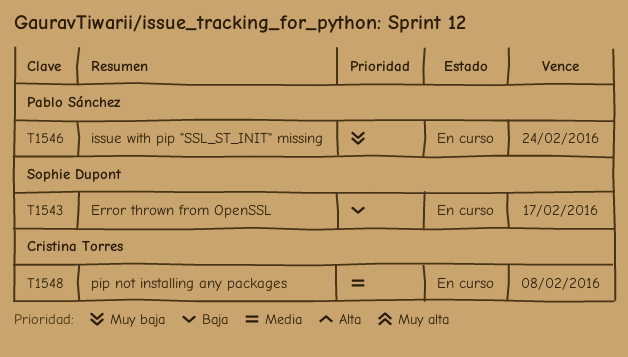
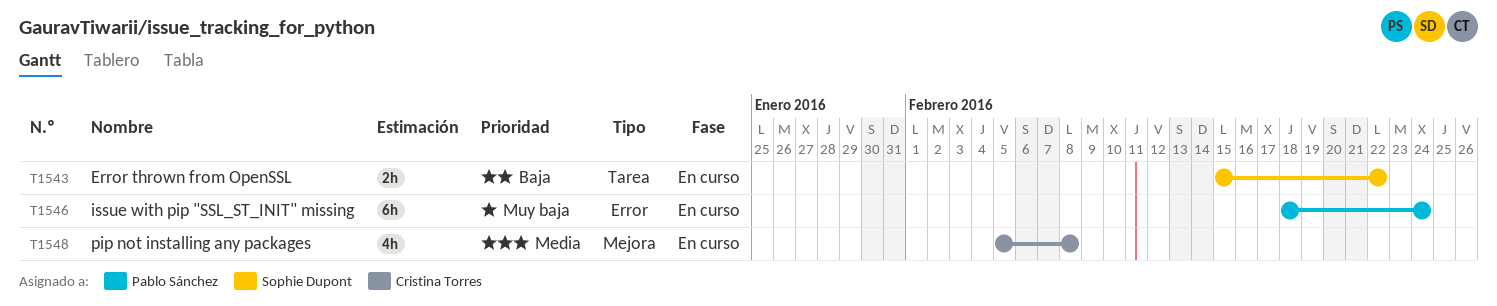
T1543, due: Feb 17 -> Feb 22

